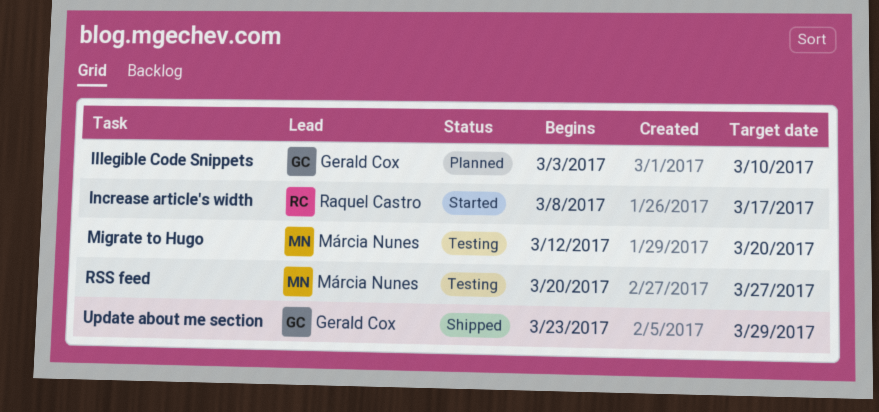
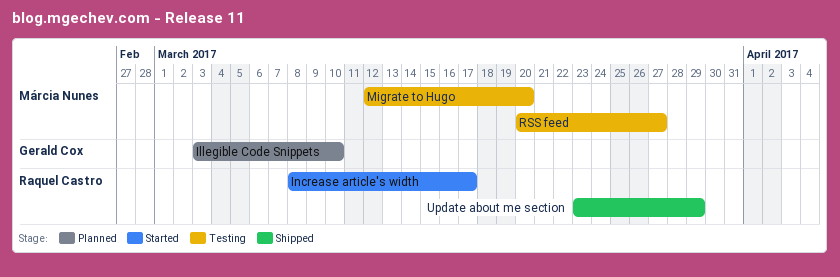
Update about me section, owner: Gerald Cox -> Raquel Castro

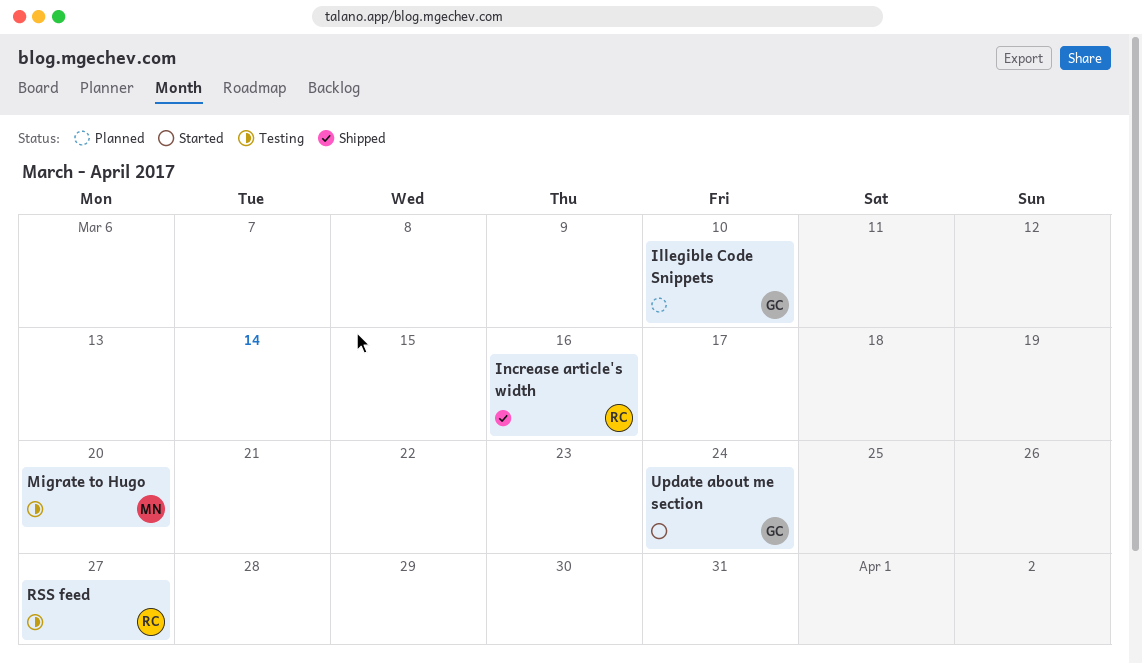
Increase article's width, status: Started -> Shipped
Increase article's width, due: Mar 17 -> Mar 16
RSS feed, owner: Márcia Nunes -> Raquel Castro
Update about me section, status: Shipped -> Started
Update about me section, owner: Raquel Castro -> Gerald Cox
Update about me section, due: Mar 29 -> Mar 24

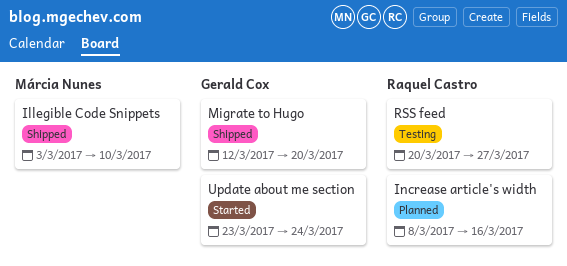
Illegible Code Snippets, status: Planned -> Shipped
Illegible Code Snippets, owner: Gerald Cox -> Márcia Nunes
Increase article's width, status: Shipped -> Planned
Migrate to Hugo, status: Testing -> Shipped
Migrate to Hugo, owner: Márcia Nunes -> Gerald Cox

